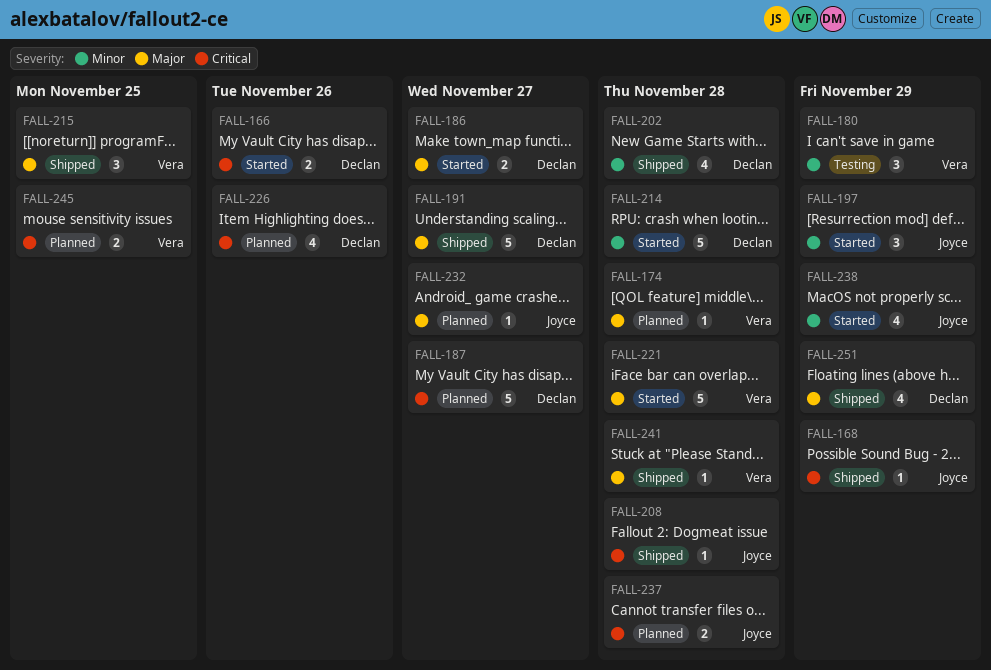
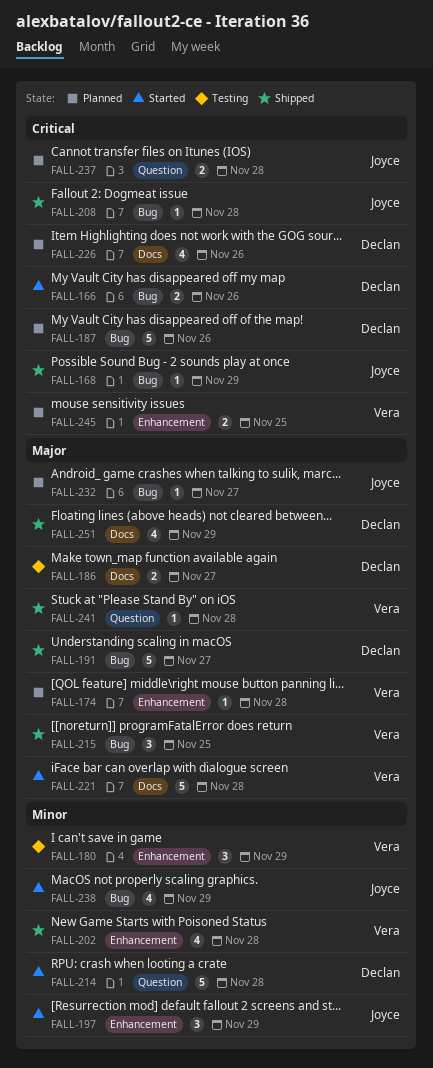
FALL-186, status: Started -> Testing
FALL-187, due: Nov 27 -> Nov 26
FALL-202, owner: Declan -> Vera

